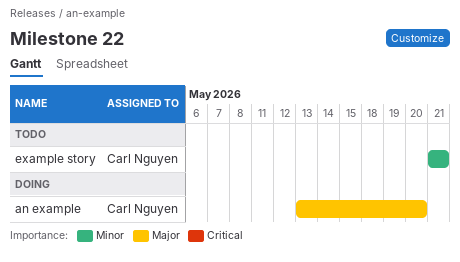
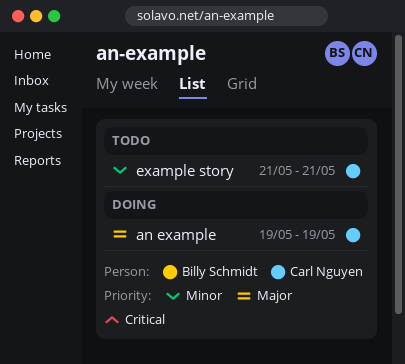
an example, start: May 13 -> May 19
an example, due: May 20 -> May 19

